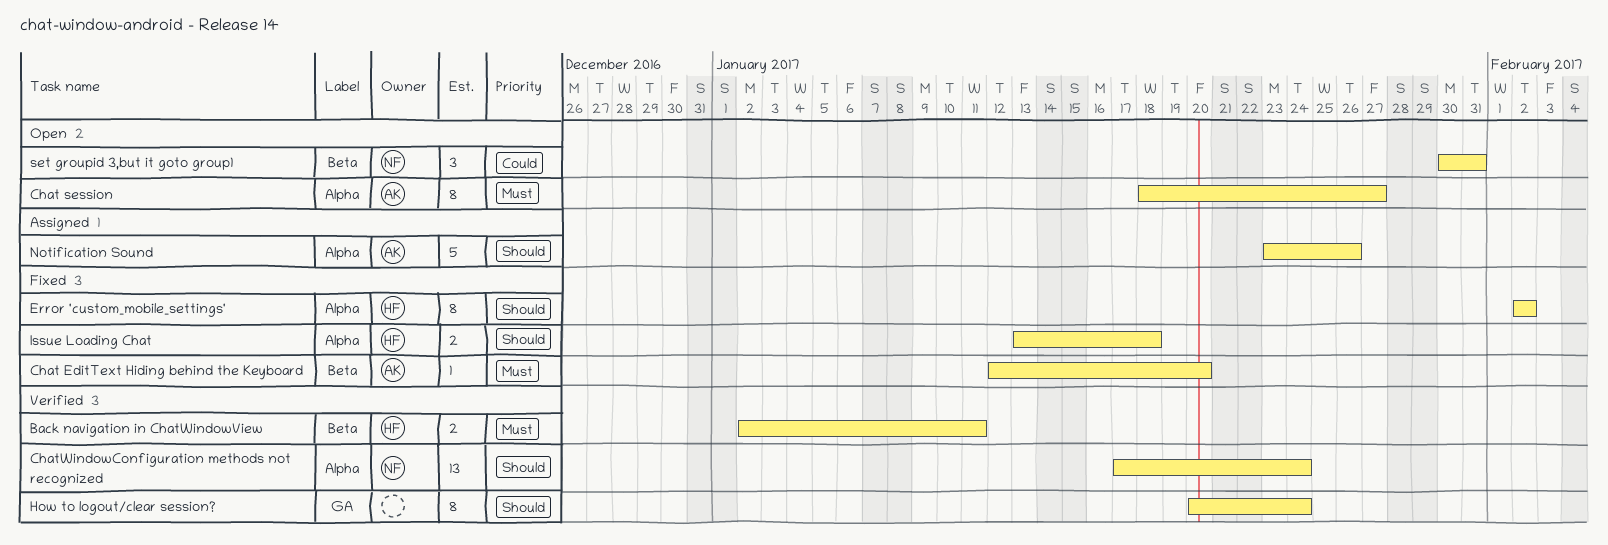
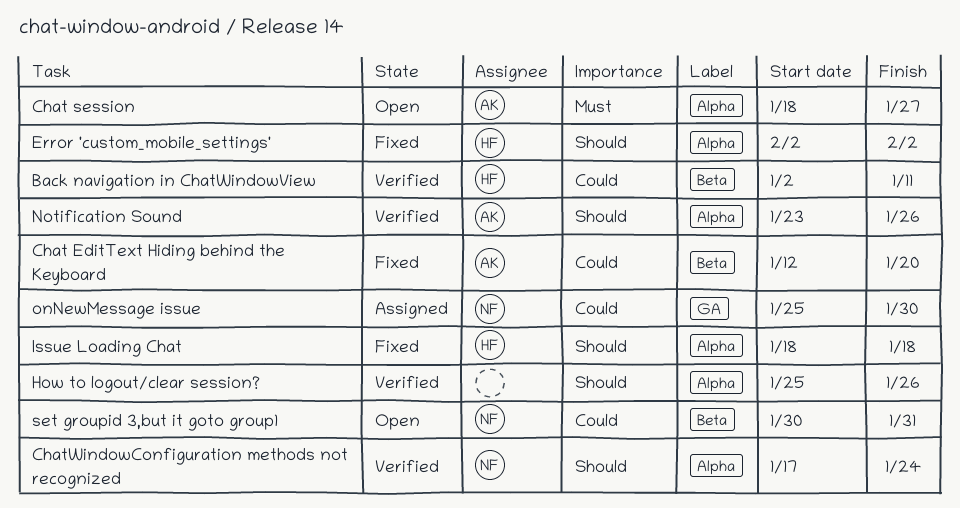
Back navigation in ChatWindowView, priority: Must -> Could
Chat EditText Hiding behind the Keyboard, priority: Must -> Could
How to logout/clear session?, label: GA -> Alpha
How to logout/clear session?, start: Jan 20 -> Jan 25
How to logout/clear session?, due: Jan 24 -> Jan 26
Issue Loading Chat, start: Jan 13 -> Jan 18
Notification Sound, status: Assigned -> Verified
onNewMessage issue: none -> present

